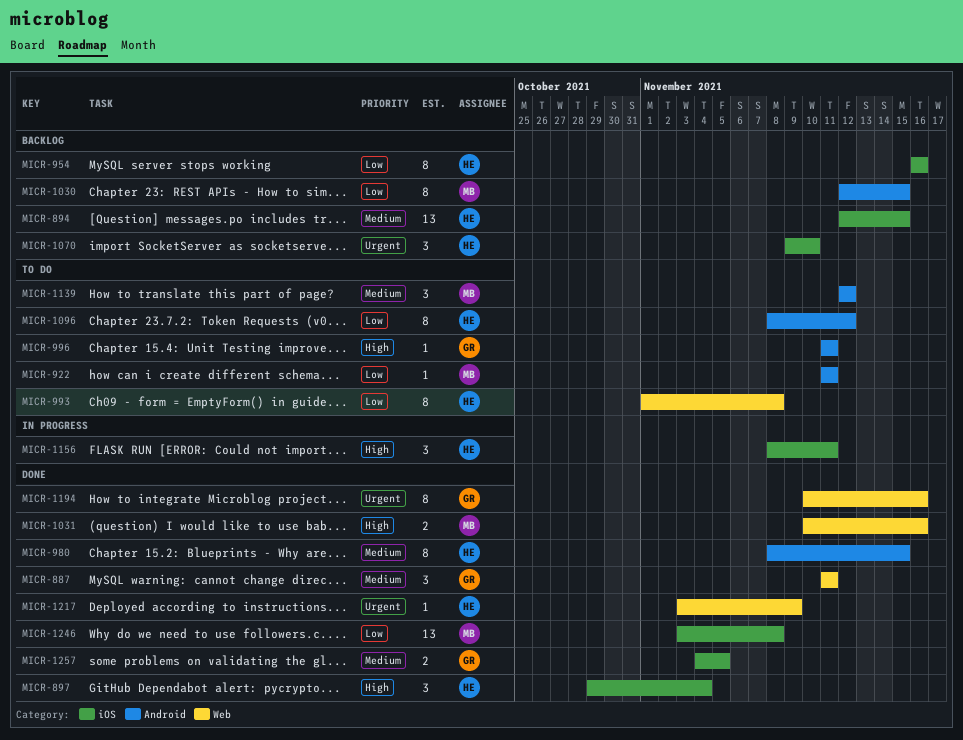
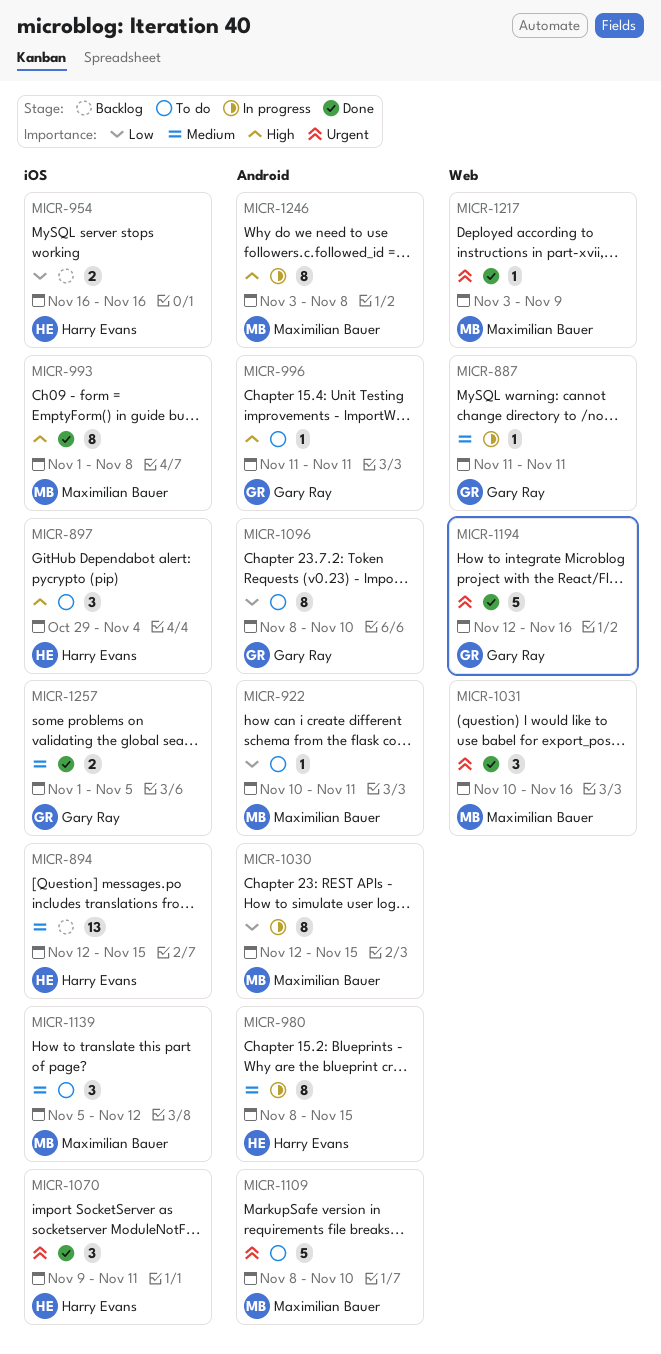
MICR-887, status: Done -> In progress
MICR-887, estimate: 3 -> 1
MICR-897, status: Done -> To do
MICR-922, start: Nov 11 -> Nov 10
MICR-954, estimate: 8 -> 2
MICR-980, status: Done -> In progress
MICR-993, status: To do -> Done
MICR-993, owner: Harry Evans -> Maximilian Bauer
MICR-993, priority: Low -> High
MICR-993, label: Web -> iOS
MICR-1030, status: Backlog -> In progress
MICR-1031, priority: High -> Urgent
MICR-1031, estimate: 2 -> 3
MICR-1070, status: Backlog -> Done
MICR-1070, due: Nov 10 -> Nov 11
MICR-1096, owner: Harry Evans -> Gary Ray
MICR-1096, due: Nov 12 -> Nov 10
MICR-1109: none -> present
MICR-1139, label: Android -> iOS
MICR-1139, start: Nov 12 -> Nov 5
MICR-1156: present -> none
MICR-1194, estimate: 8 -> 5
MICR-1194, start: Nov 10 -> Nov 12
MICR-1217, owner: Harry Evans -> Maximilian Bauer
MICR-1246, status: Done -> In progress
MICR-1246, priority: Low -> High
MICR-1246, label: iOS -> Android
MICR-1246, estimate: 13 -> 8
MICR-1257, start: Nov 4 -> Nov 1

